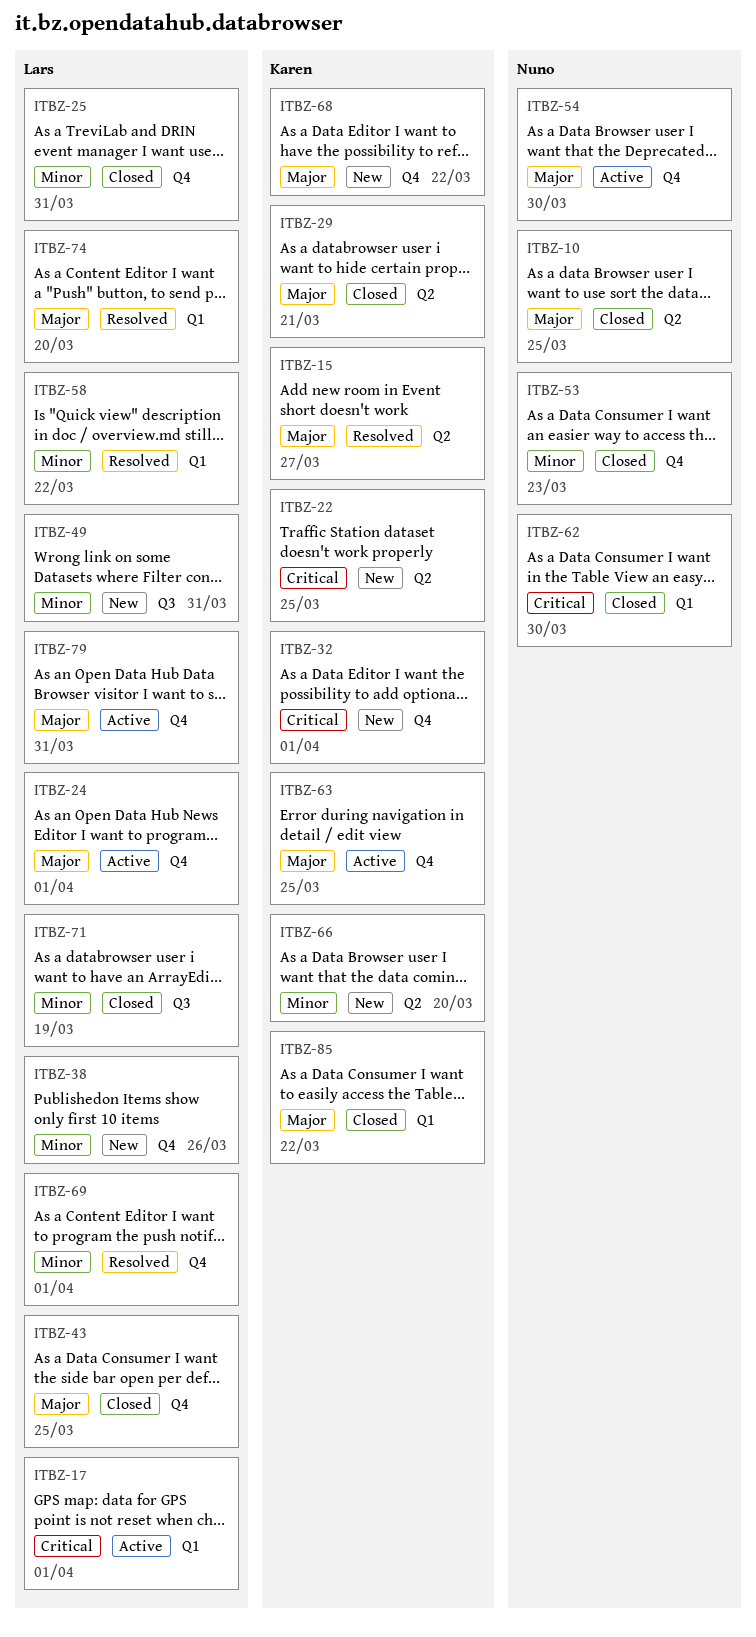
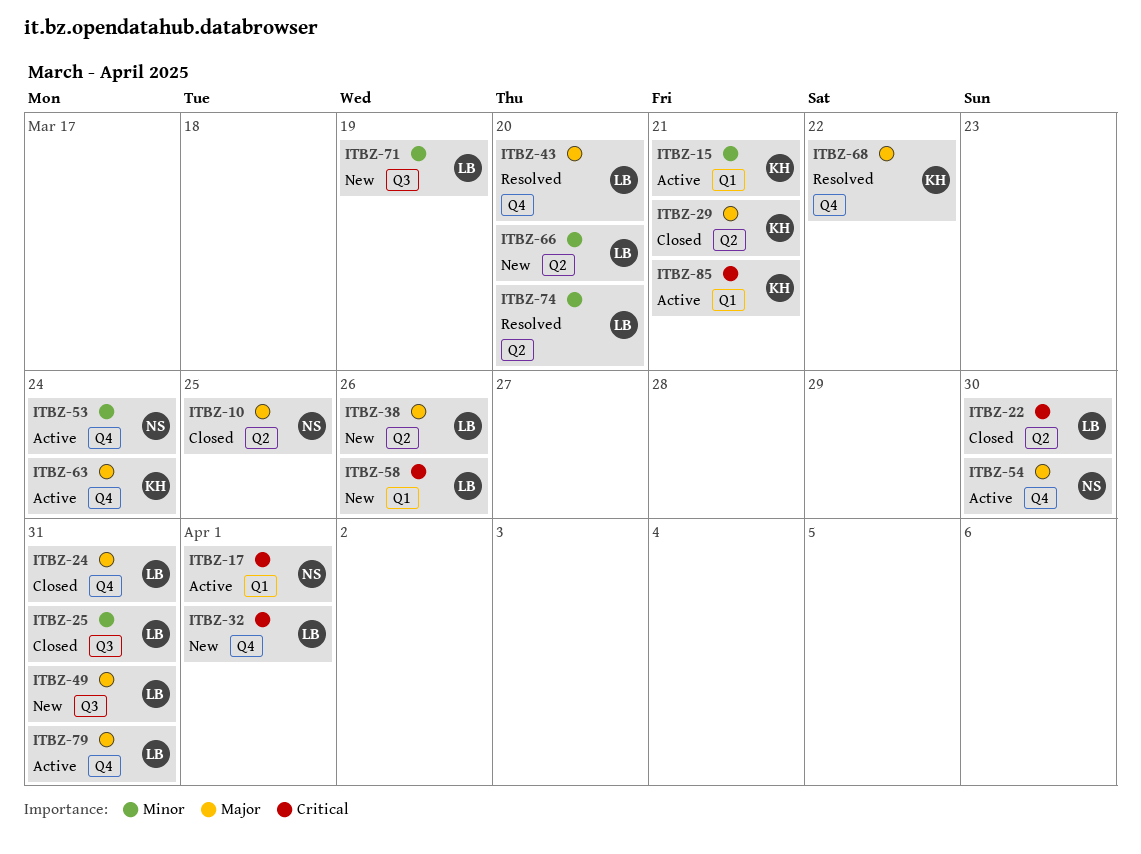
ITBZ-15, status: Resolved -> Active
ITBZ-15, priority: Major -> Minor
ITBZ-15, label: Q2 -> Q1
ITBZ-15, due: Mar 27 -> Mar 21
ITBZ-17, owner: Lars -> Nuno
ITBZ-22, status: New -> Closed
ITBZ-22, owner: Karen -> Lars
ITBZ-22, due: Mar 25 -> Mar 30
ITBZ-24, status: Active -> Closed
ITBZ-24, due: Apr 1 -> Mar 31
ITBZ-25, label: Q4 -> Q3
ITBZ-32, owner: Karen -> Lars
ITBZ-38, priority: Minor -> Major
ITBZ-38, label: Q4 -> Q2
ITBZ-43, status: Closed -> Resolved
ITBZ-43, due: Mar 25 -> Mar 20
ITBZ-49, priority: Minor -> Major
ITBZ-53, status: Closed -> Active
ITBZ-53, due: Mar 23 -> Mar 24
ITBZ-58, status: Resolved -> New
ITBZ-58, priority: Minor -> Critical
ITBZ-58, due: Mar 22 -> Mar 26
ITBZ-62: present -> none
ITBZ-63, due: Mar 25 -> Mar 24
ITBZ-66, owner: Karen -> Lars
ITBZ-68, status: New -> Resolved
ITBZ-69: present -> none
ITBZ-71, status: Closed -> New
ITBZ-74, priority: Major -> Minor
ITBZ-74, label: Q1 -> Q2
ITBZ-85, status: Closed -> Active
ITBZ-85, priority: Major -> Critical
ITBZ-85, due: Mar 22 -> Mar 21

